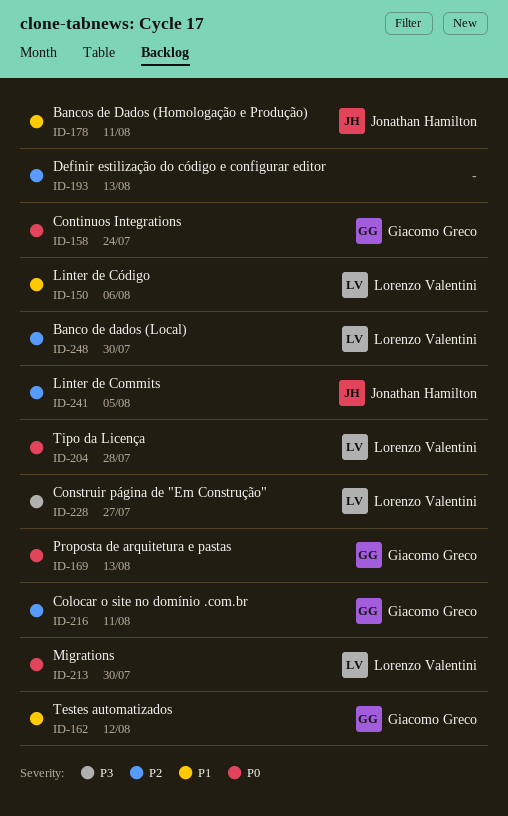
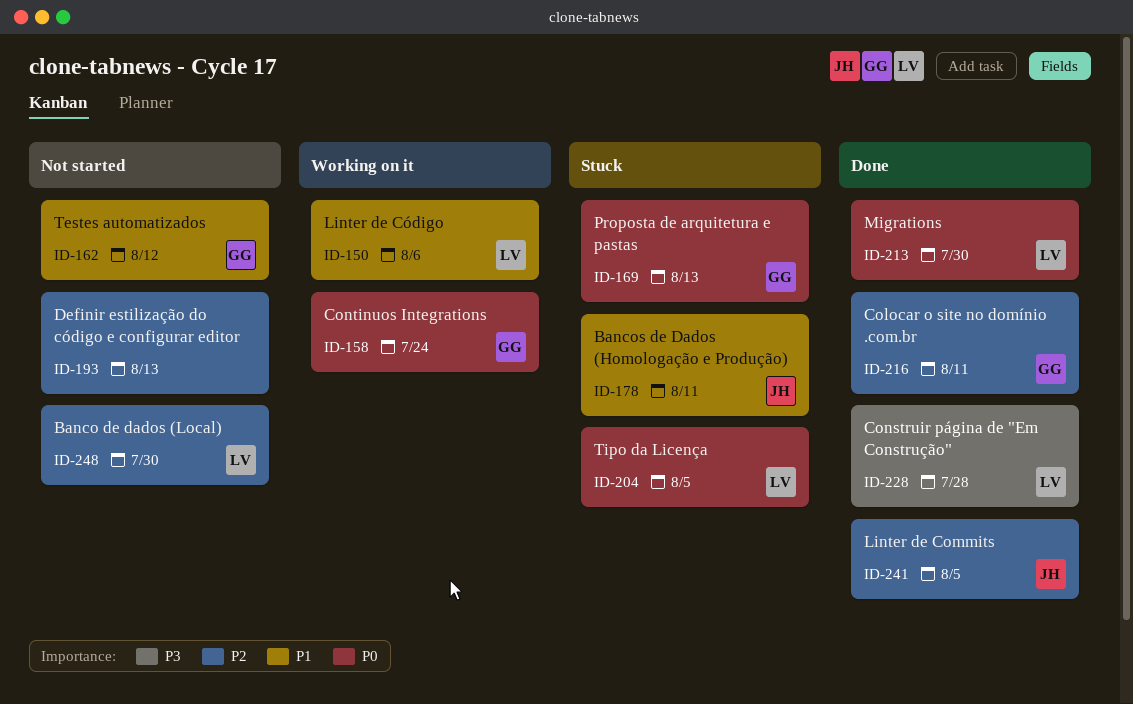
ID-204, due: Jul 28 -> Aug 5
ID-228, due: Jul 27 -> Jul 28

